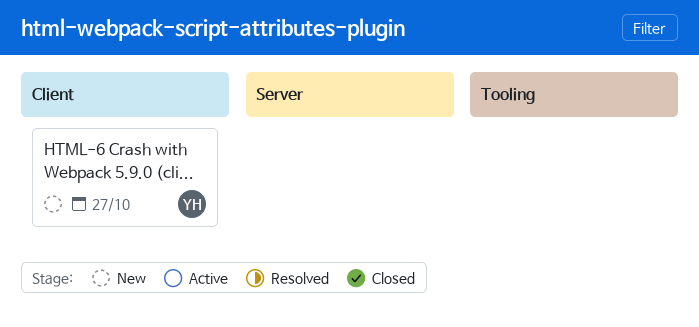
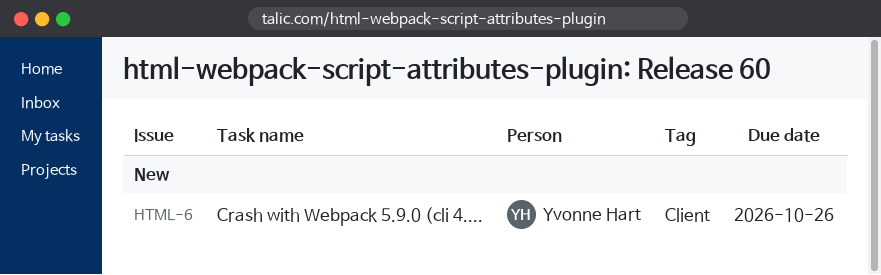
HTML-6, due: Oct 27 -> Oct 26

